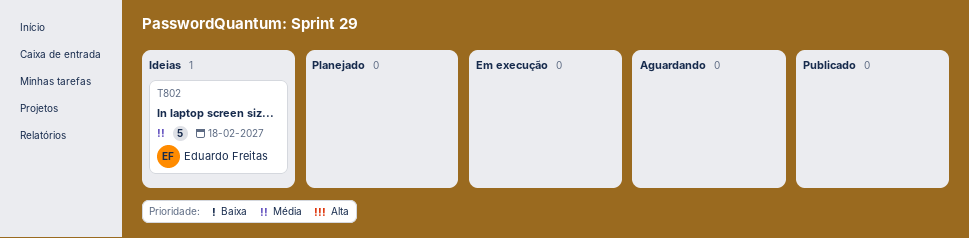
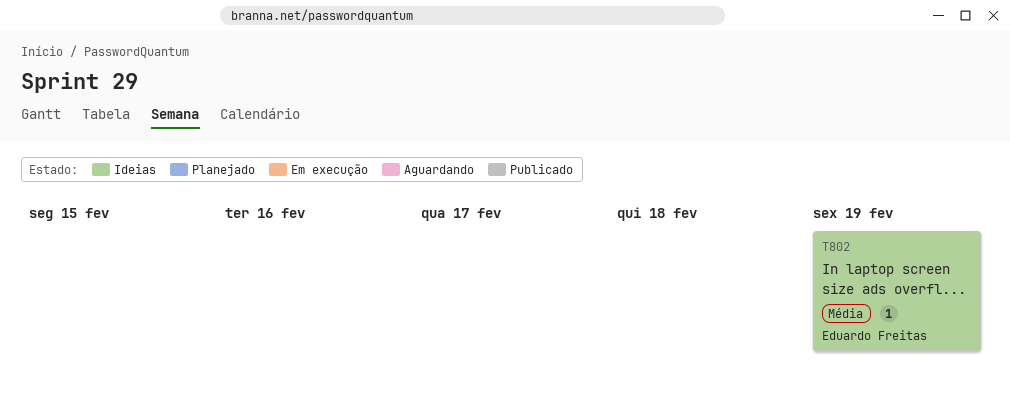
T802, estimate: 5 -> 1
T802, due: Feb 18 -> Feb 19

